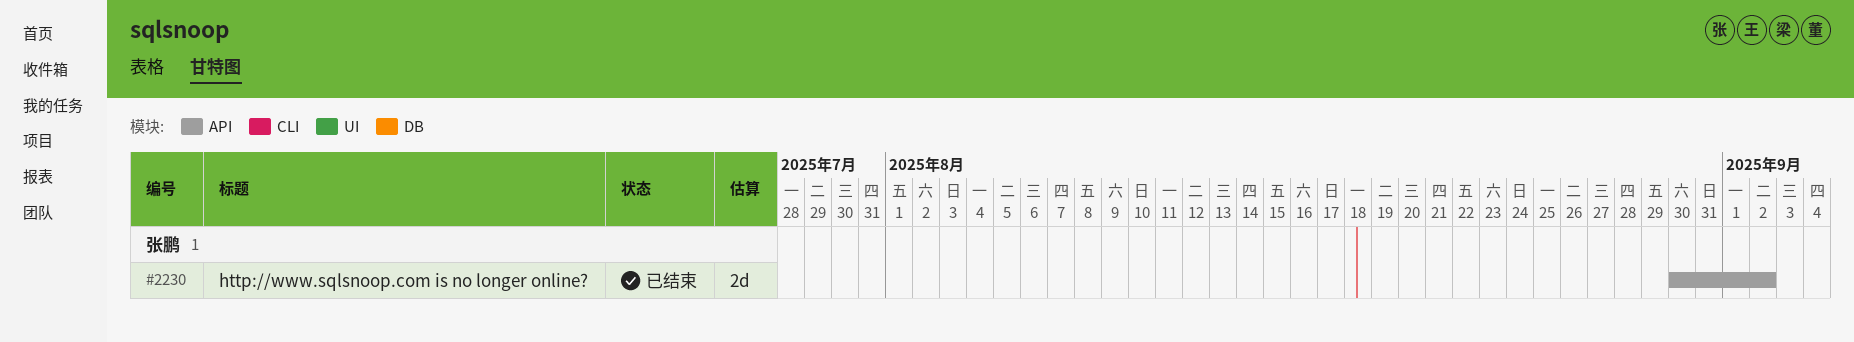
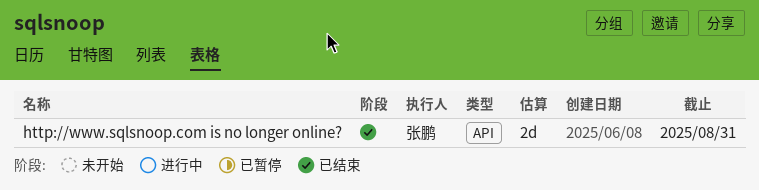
http://www.sqlsnoop.com is no longer online?, due: Sep 2 -> Aug 31

